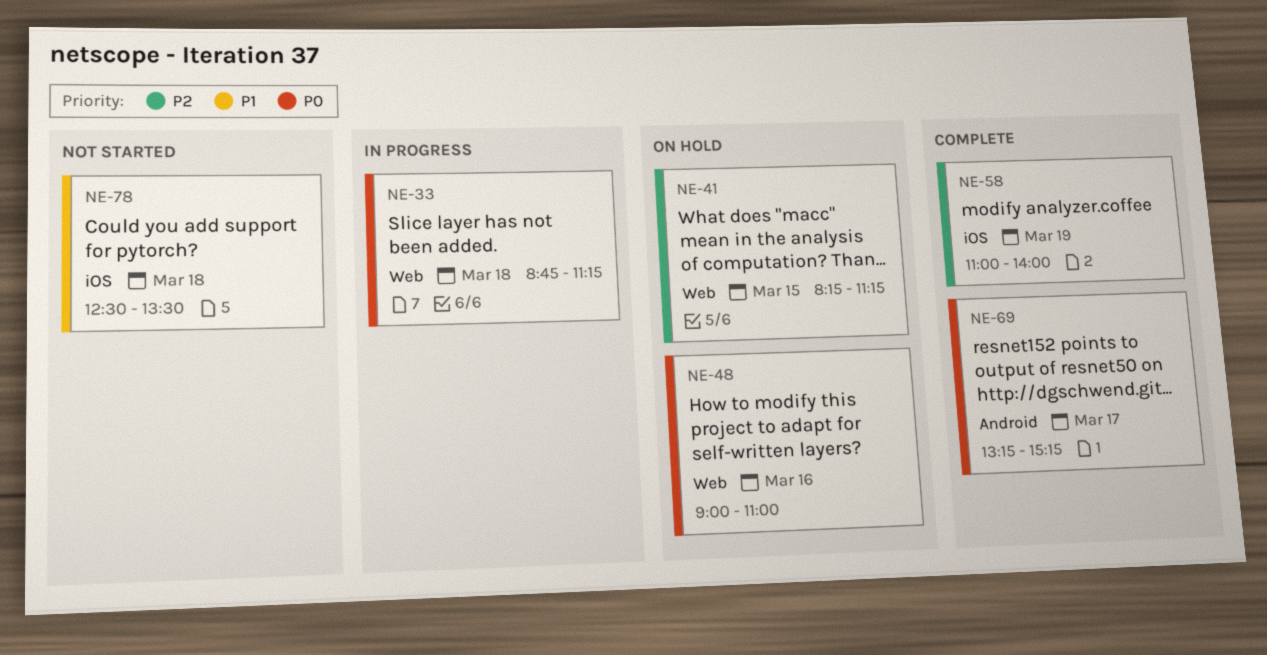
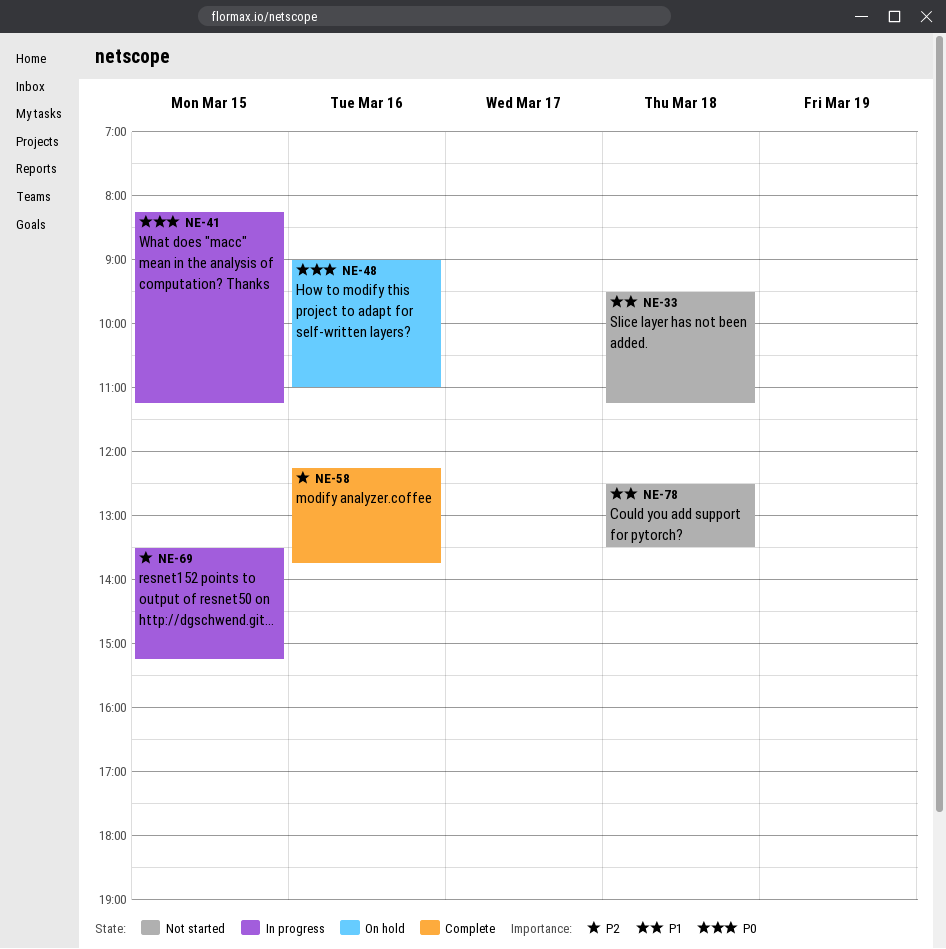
NE-33, status: In progress -> Not started
NE-33, priority: P0 -> P1
NE-33, begins: 08:45 -> 09:30
NE-41, status: On hold -> In progress
NE-41, priority: P2 -> P0
NE-58, day: Mar 19 -> Mar 16
NE-58, begins: 11:00 -> 12:15
NE-58, ends: 14:00 -> 13:45
NE-69, status: Complete -> In progress
NE-69, priority: P0 -> P2
NE-69, day: Mar 17 -> Mar 15
NE-69, begins: 13:15 -> 13:30

